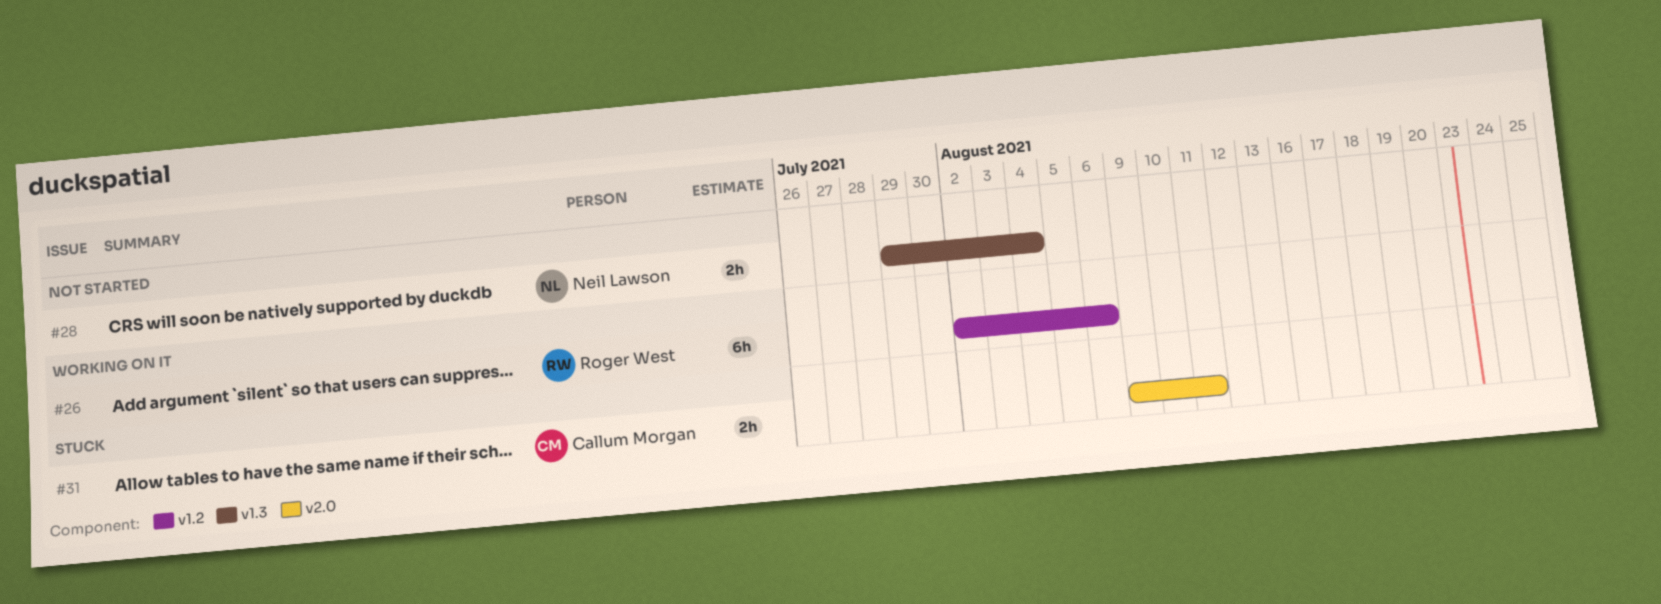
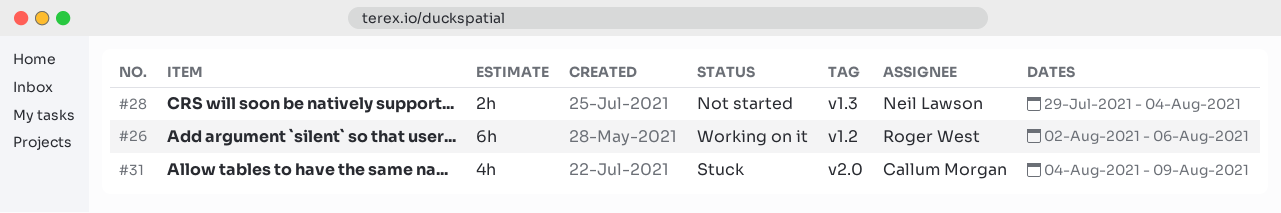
#31, estimate: 2h -> 4h
#31, start: Aug 9 -> Aug 4
#31, due: Aug 11 -> Aug 9

